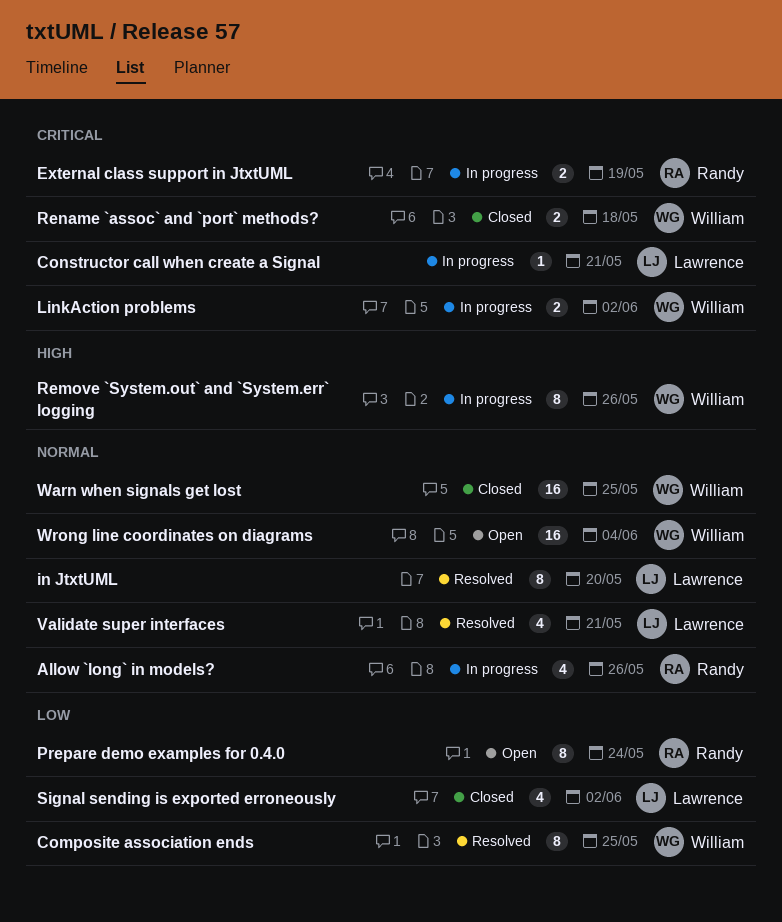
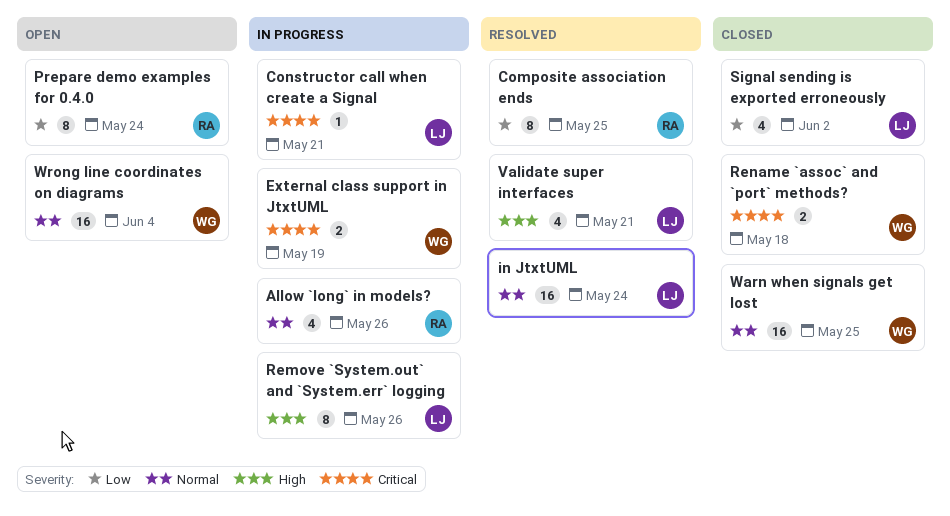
Composite association ends, owner: William -> Randy
External class support in JtxtUML, owner: Randy -> William
in JtxtUML, estimate: 8 -> 16
in JtxtUML, due: May 20 -> May 24
LinkAction problems: present -> none
Remove `System.out` and `System.err` logging, owner: William -> Lawrence
Validate super interfaces, priority: Normal -> High

